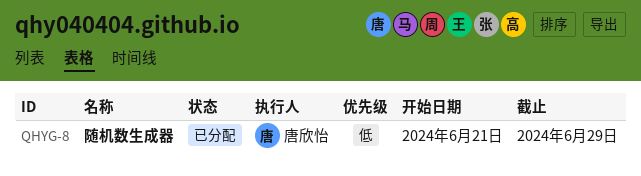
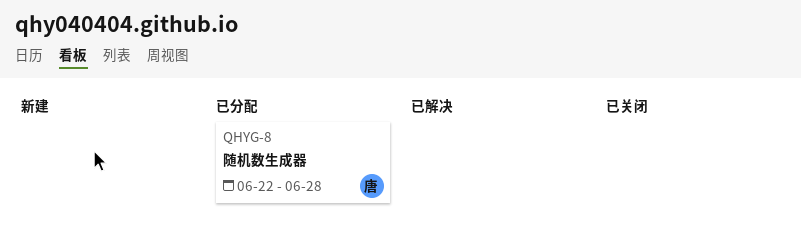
QHYG-8, start: Jun 21 -> Jun 22
QHYG-8, due: Jun 29 -> Jun 28

